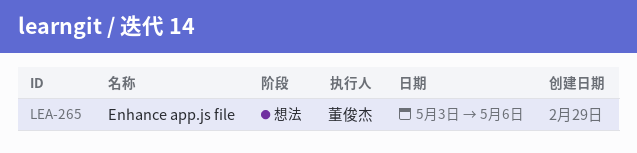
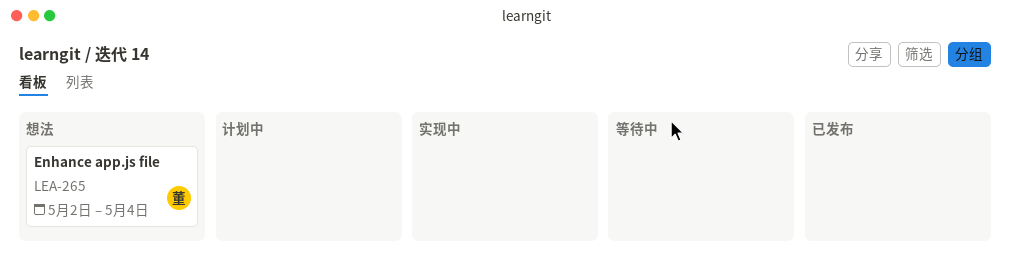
LEA-265, start: May 3 -> May 2
LEA-265, due: May 6 -> May 4

